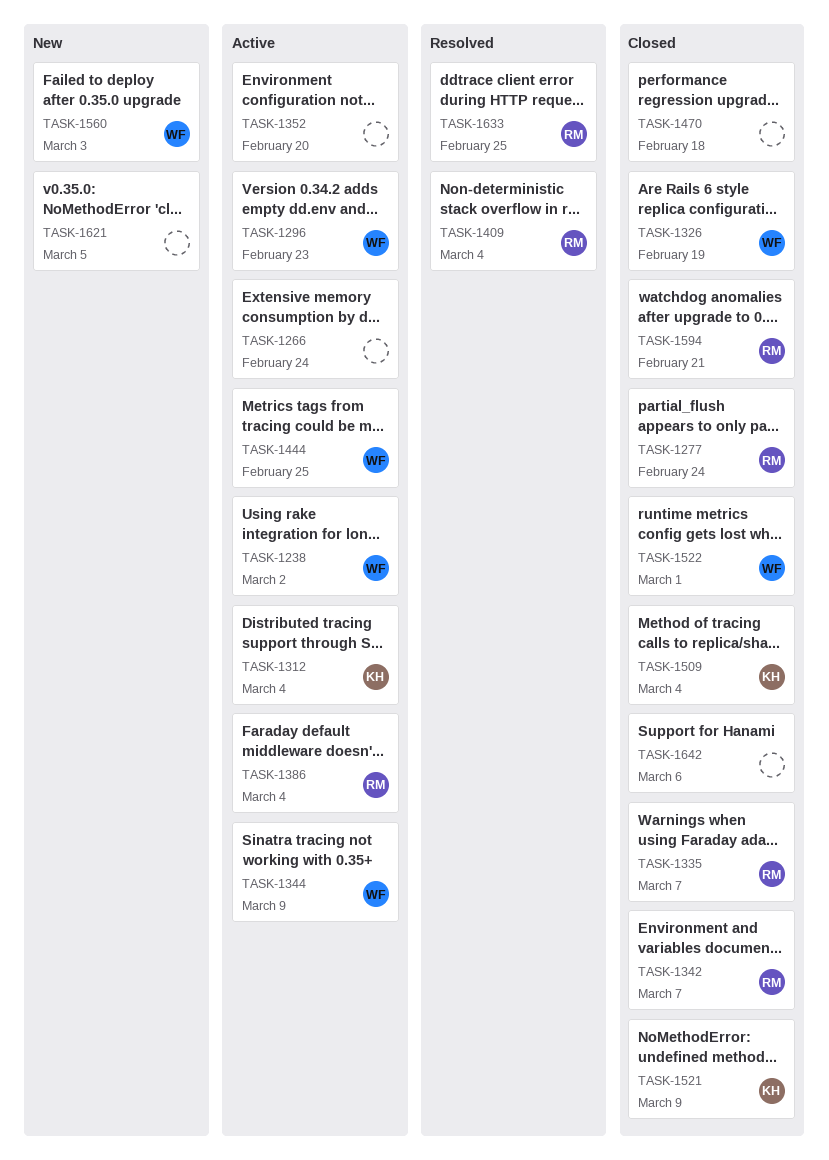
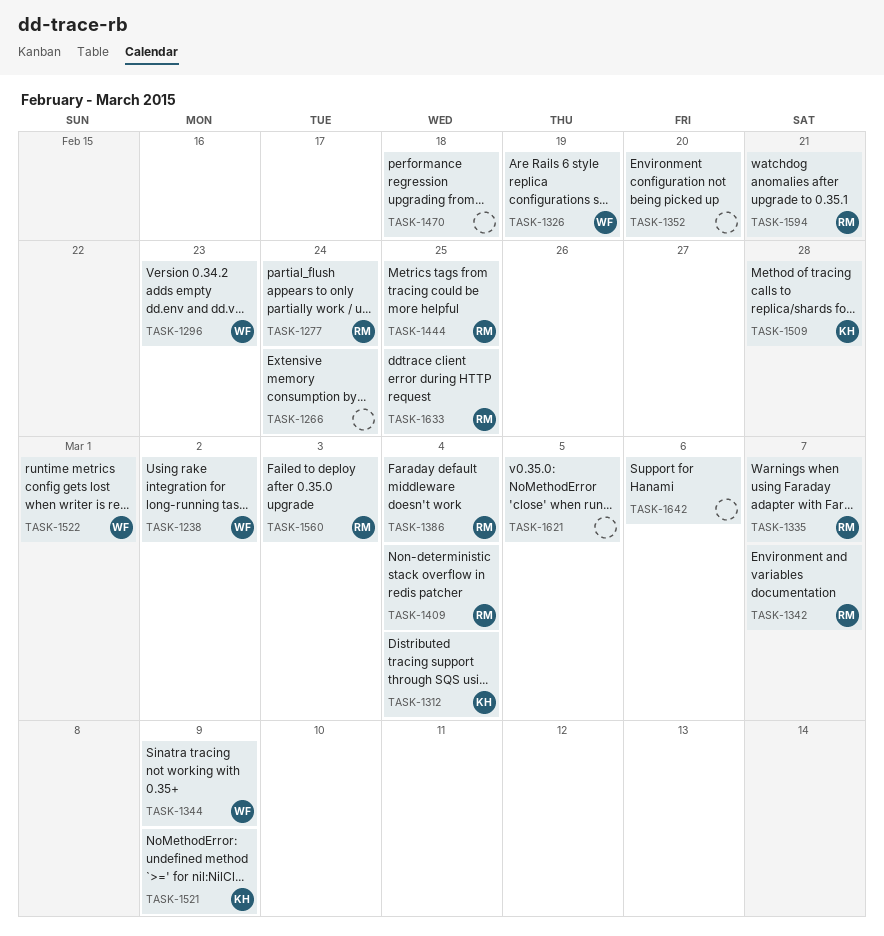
TASK-1444, owner: WF -> RM
TASK-1509, due: Mar 4 -> Feb 28
TASK-1560, owner: WF -> RM

